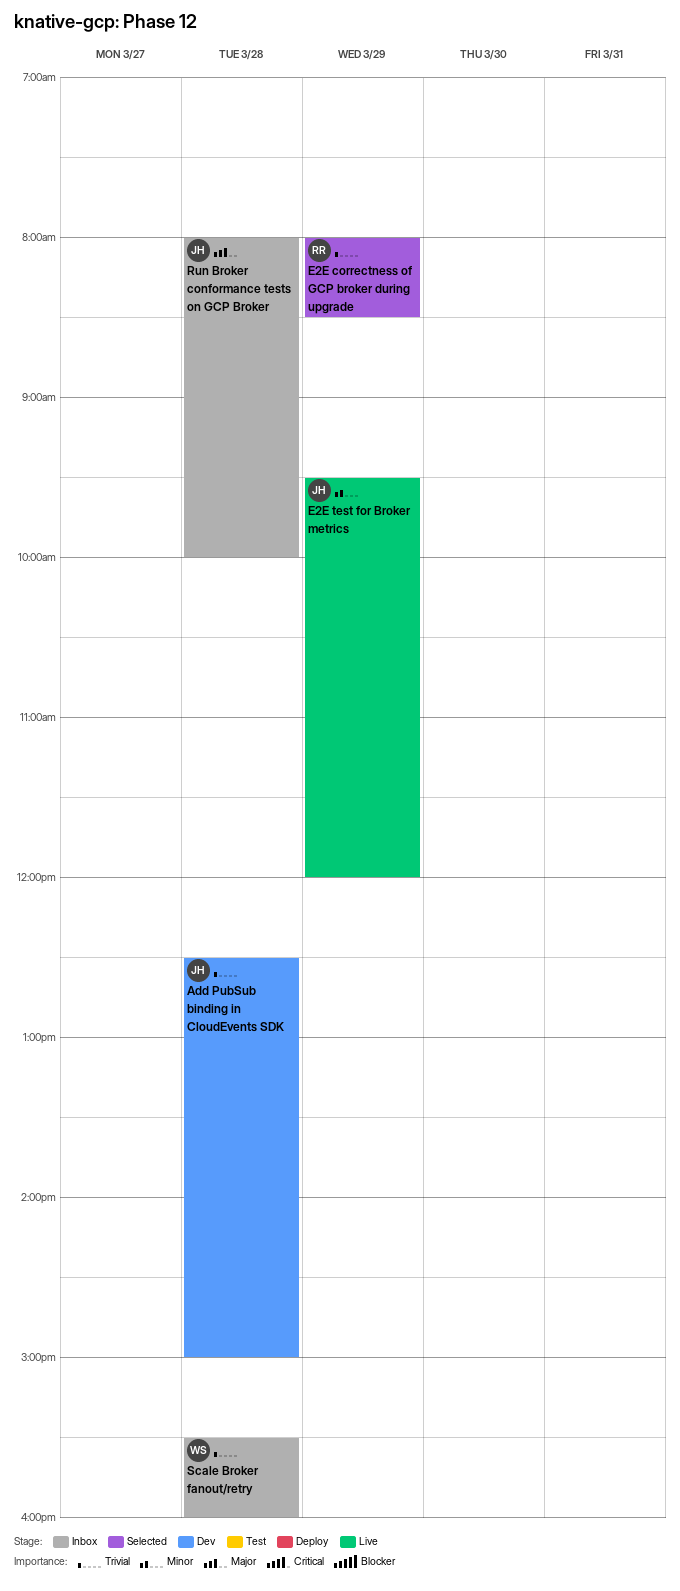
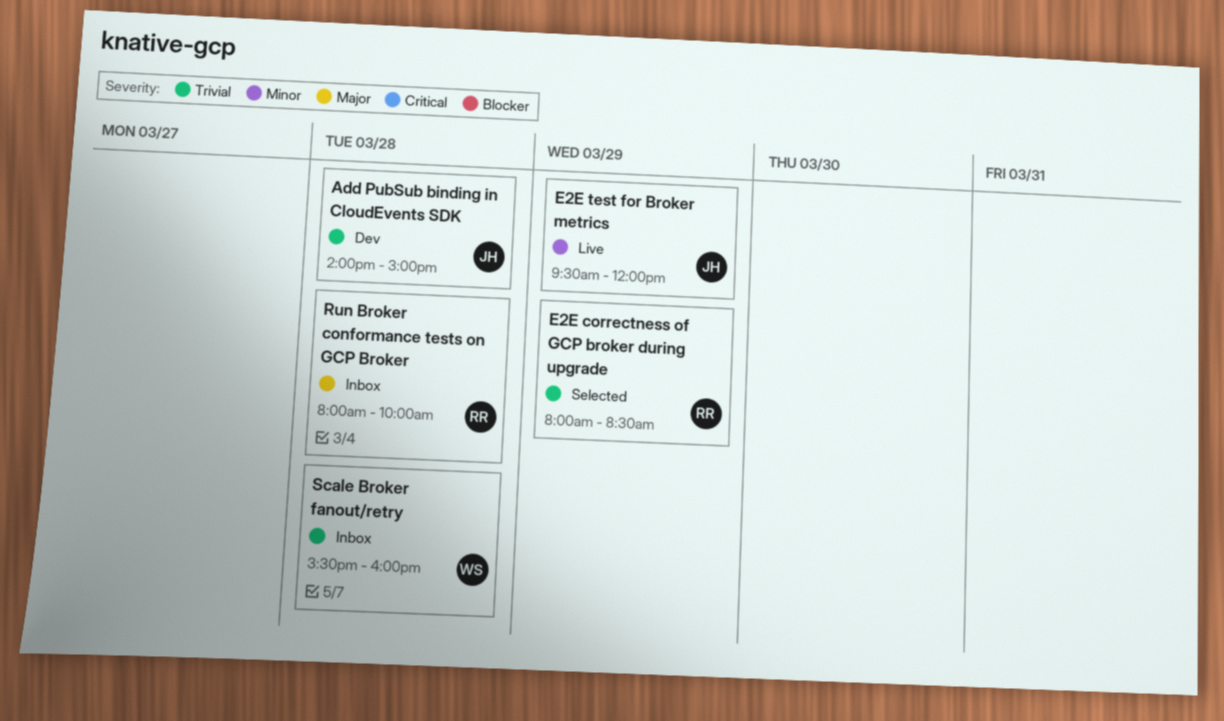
Add PubSub binding in CloudEvents SDK, begins: 12:30 -> 14:00
Run Broker conformance tests on GCP Broker, owner: JH -> RR

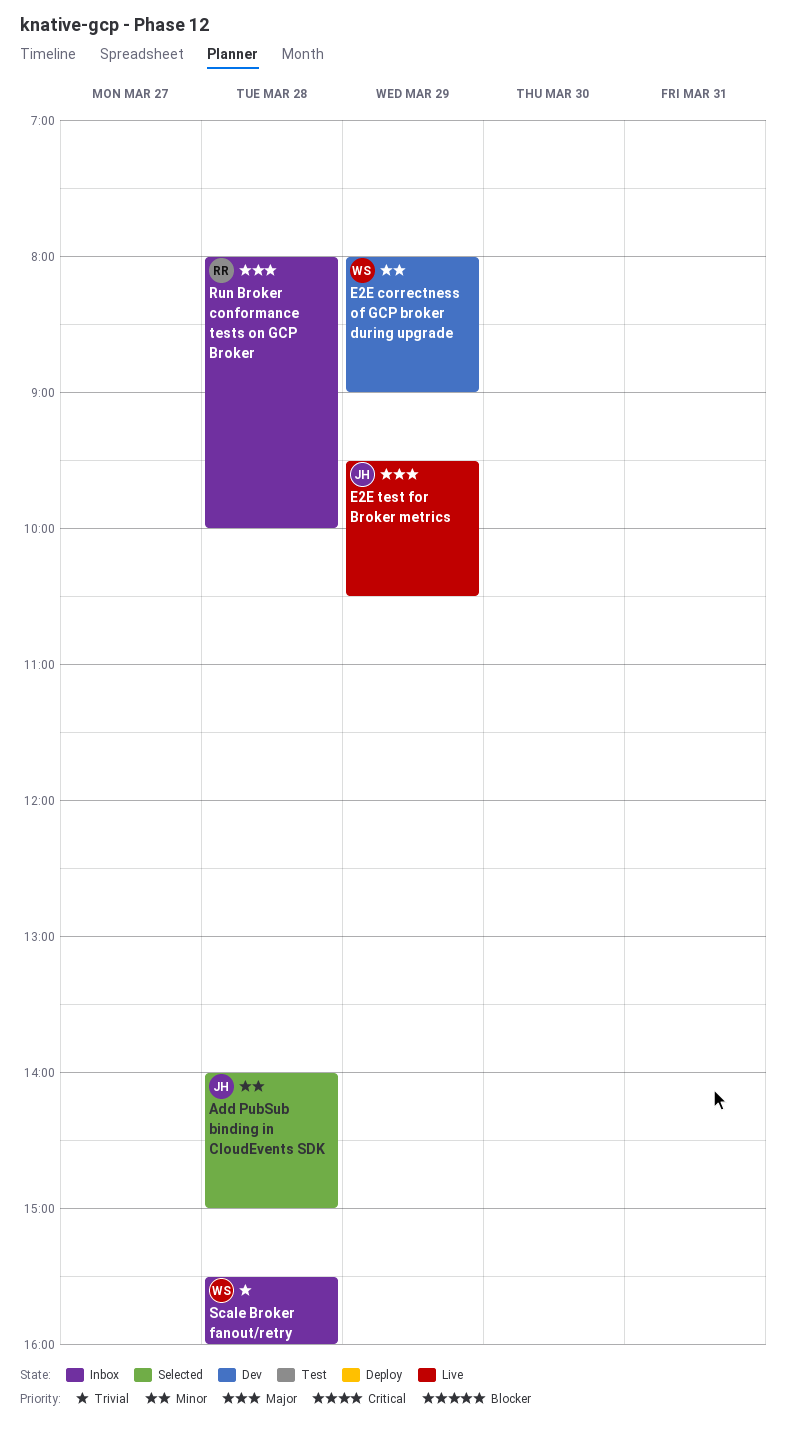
Add PubSub binding in CloudEvents SDK, status: Dev -> Selected
Add PubSub binding in CloudEvents SDK, priority: Trivial -> Minor
E2E correctness of GCP broker during upgrade, status: Selected -> Dev
E2E correctness of GCP broker during upgrade, owner: RR -> WS
E2E correctness of GCP broker during upgrade, priority: Trivial -> Minor
E2E correctness of GCP broker during upgrade, ends: 08:30 -> 09:00
E2E test for Broker metrics, priority: Minor -> Major
E2E test for Broker metrics, ends: 12:00 -> 10:30

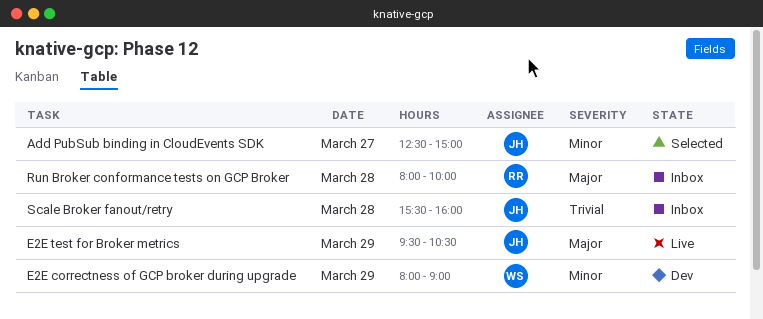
Add PubSub binding in CloudEvents SDK, day: Mar 28 -> Mar 27
Add PubSub binding in CloudEvents SDK, begins: 14:00 -> 12:30
Scale Broker fanout/retry, owner: WS -> JH

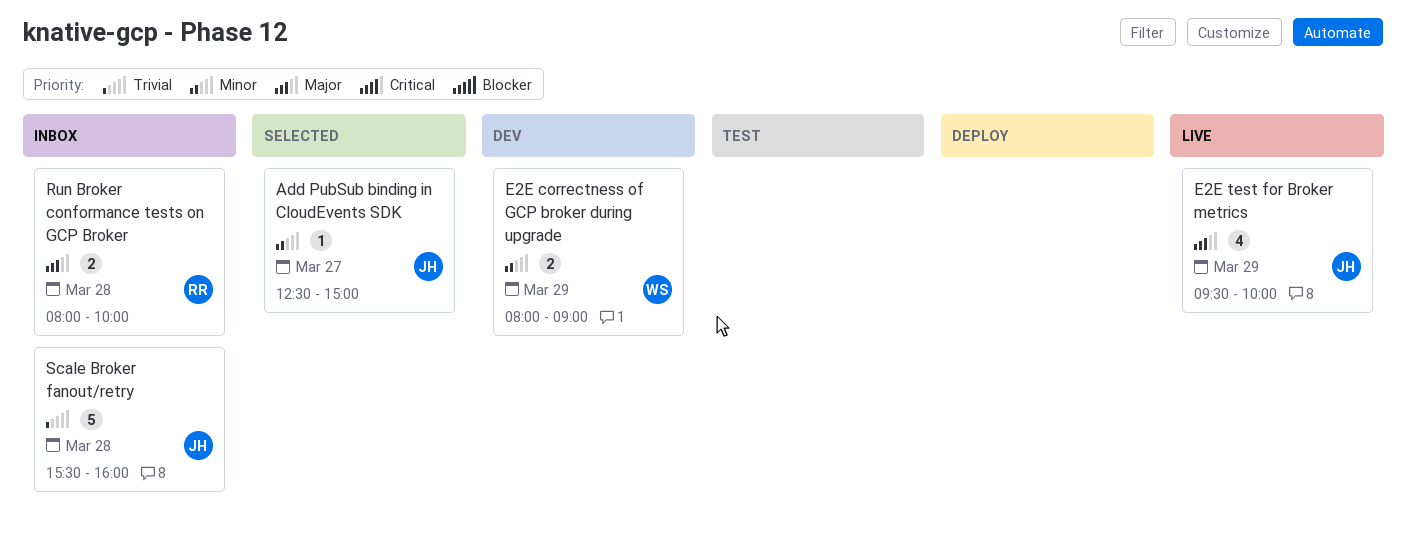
E2E test for Broker metrics, ends: 10:30 -> 10:00

